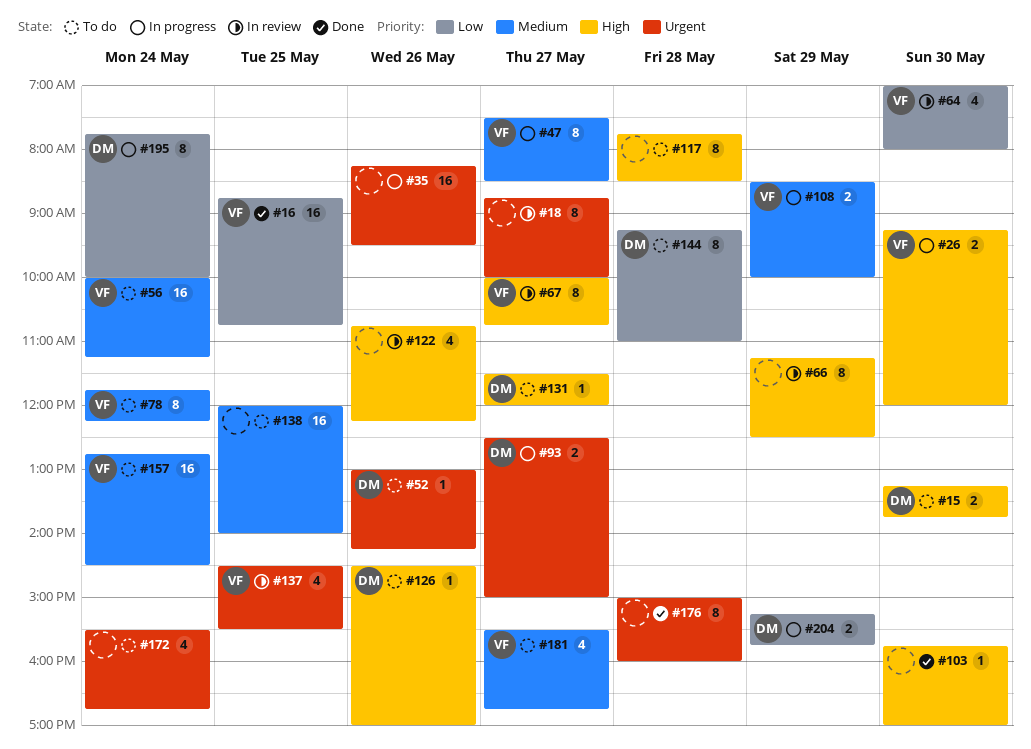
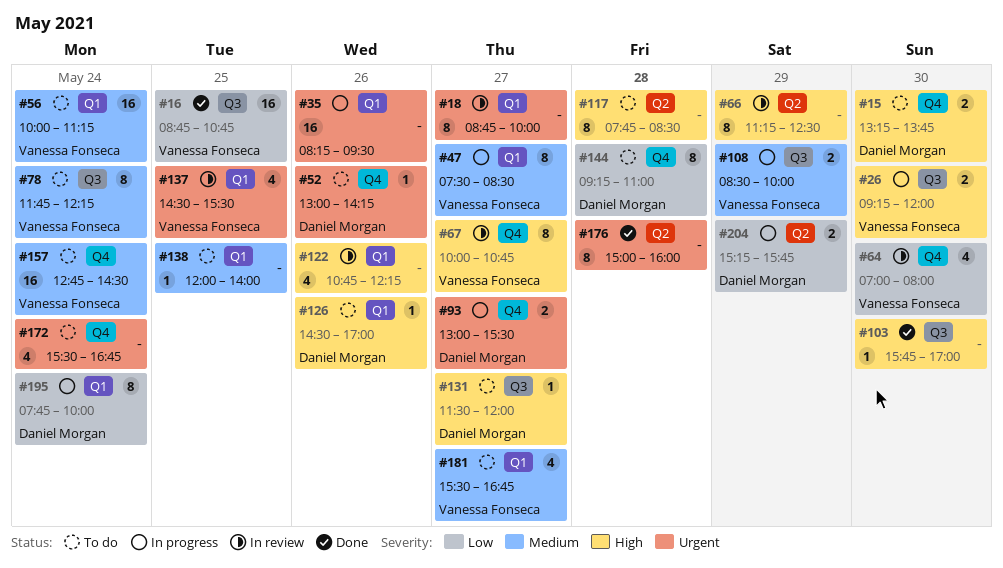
#93, begins: 12:30 -> 13:00
#93, ends: 15:00 -> 15:30
#138, estimate: 16 -> 1

